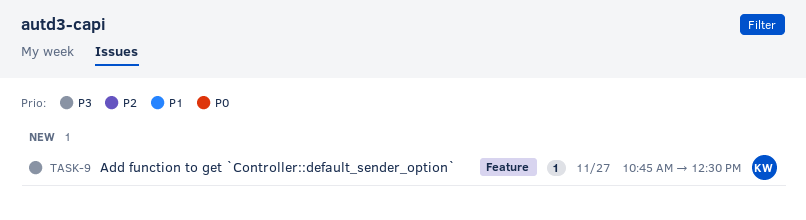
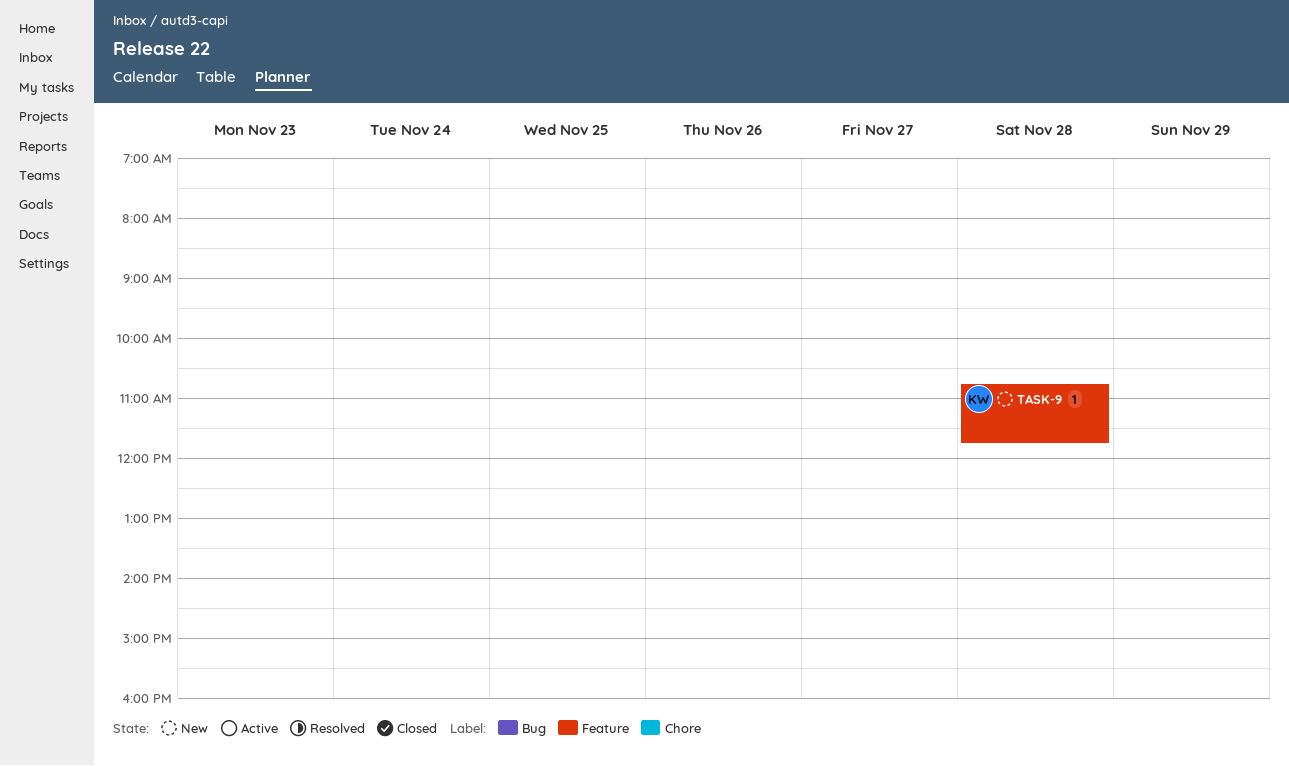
TASK-9, day: Nov 27 -> Nov 28
TASK-9, ends: 12:30 -> 11:45

